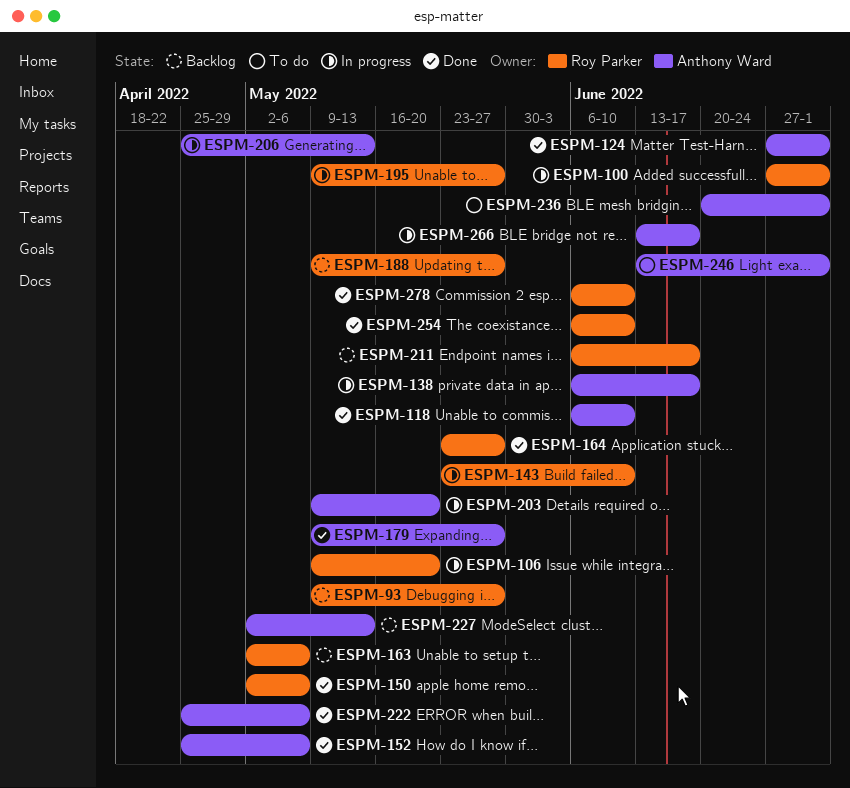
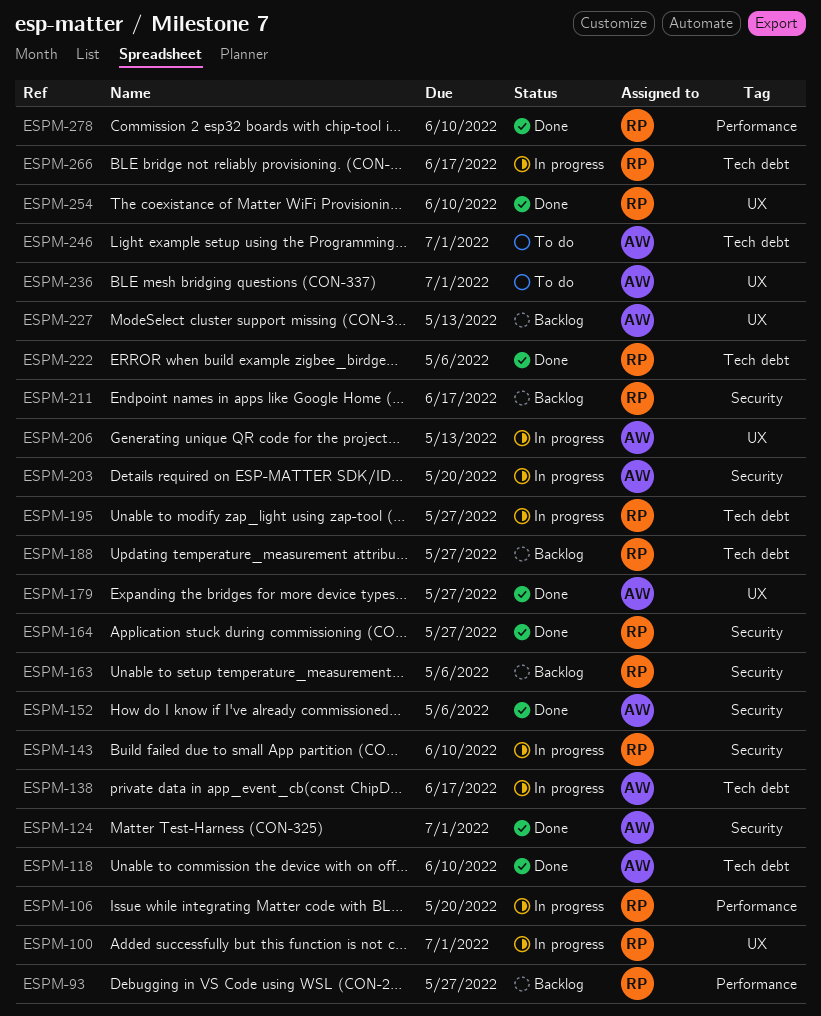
ESPM-150: present -> none
ESPM-222, owner: Anthony Ward -> Roy Parker
ESPM-266, owner: Anthony Ward -> Roy Parker

